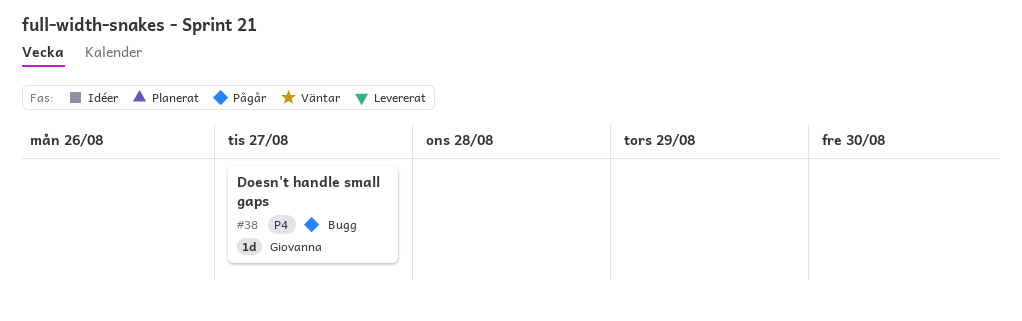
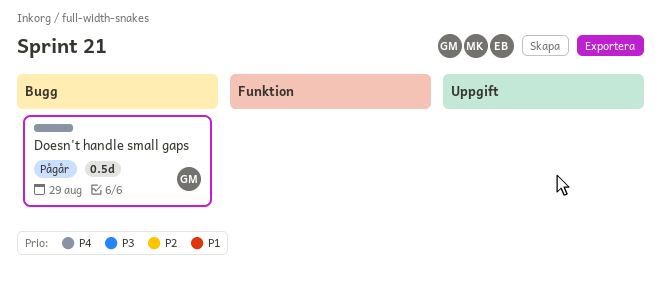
Doesn't handle small gaps, estimate: 1d -> 0.5d
Doesn't handle small gaps, due: Aug 27 -> Aug 29

